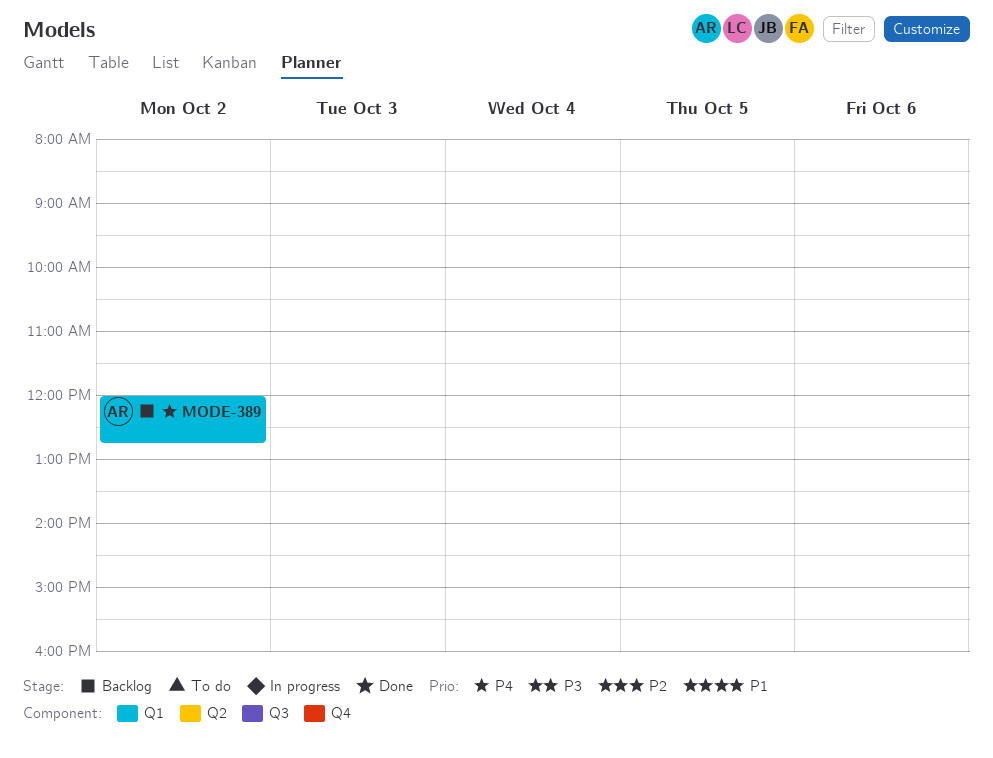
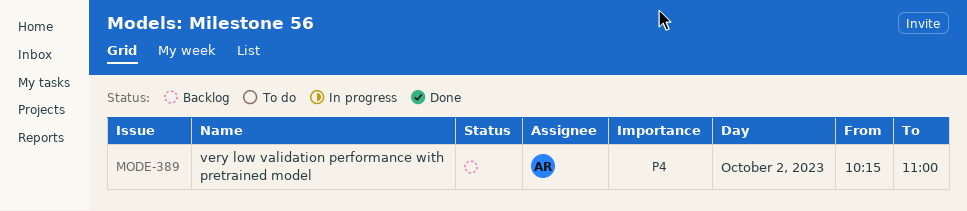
MODE-389, begins: 12:00 -> 10:15
MODE-389, ends: 12:45 -> 11:00

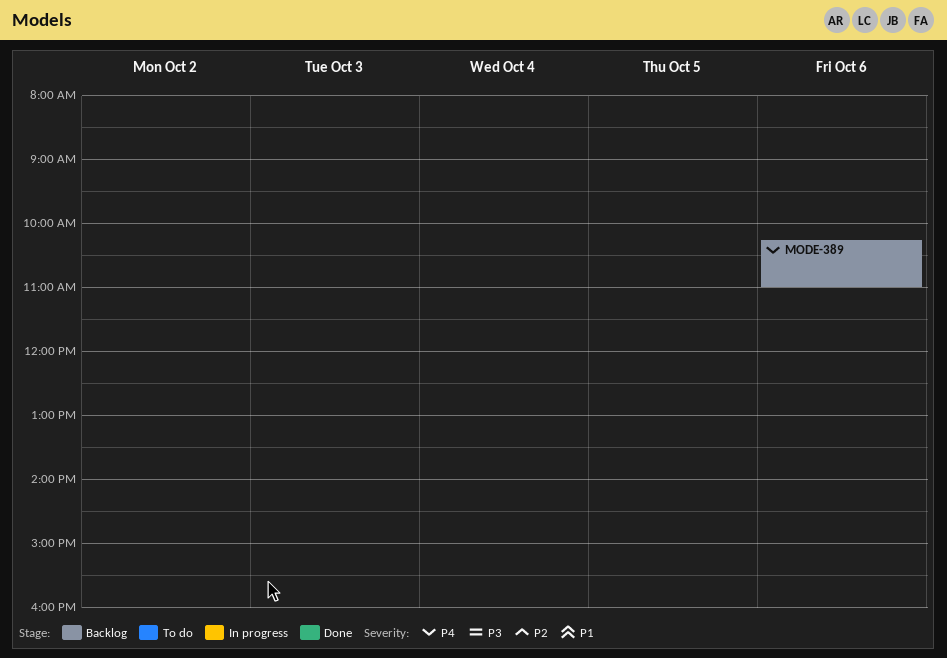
MODE-389, day: Oct 2 -> Oct 6

